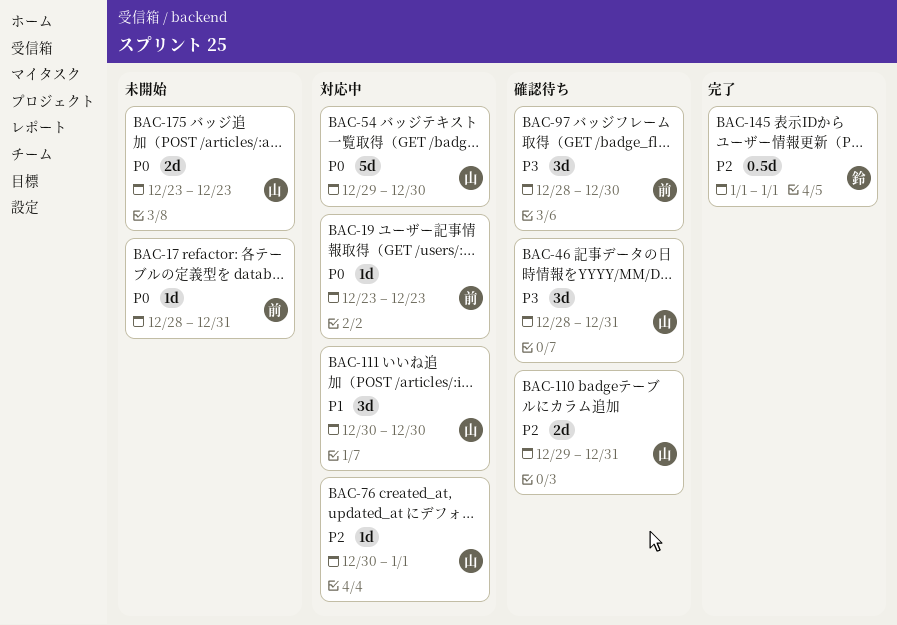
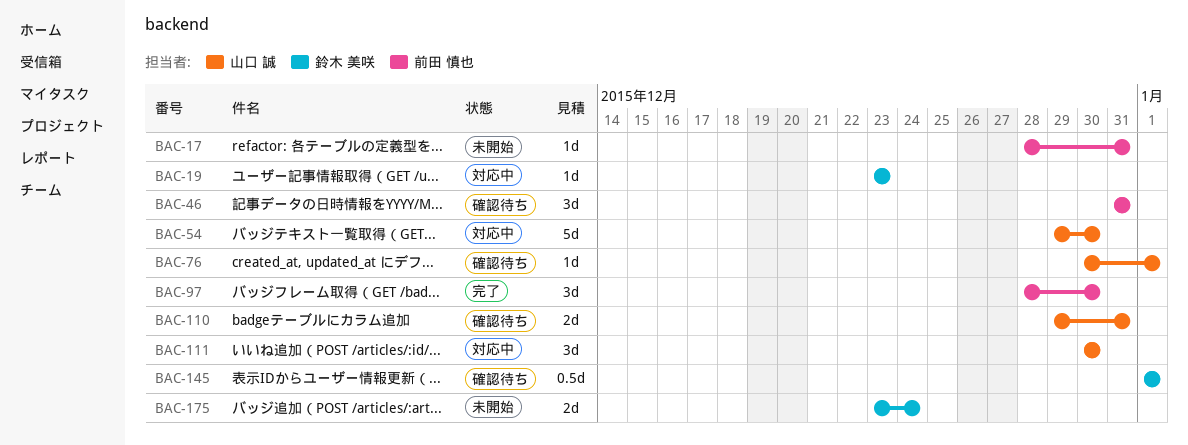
BAC-19, owner: 前田 慎也 -> 鈴木 美咲
BAC-46, owner: 山口 誠 -> 前田 慎也
BAC-46, start: Dec 28 -> Dec 31
BAC-76, status: 対応中 -> 確認待ち
BAC-97, status: 確認待ち -> 完了
BAC-145, status: 完了 -> 確認待ち
BAC-175, owner: 山口 誠 -> 鈴木 美咲
BAC-175, due: Dec 23 -> Dec 24

